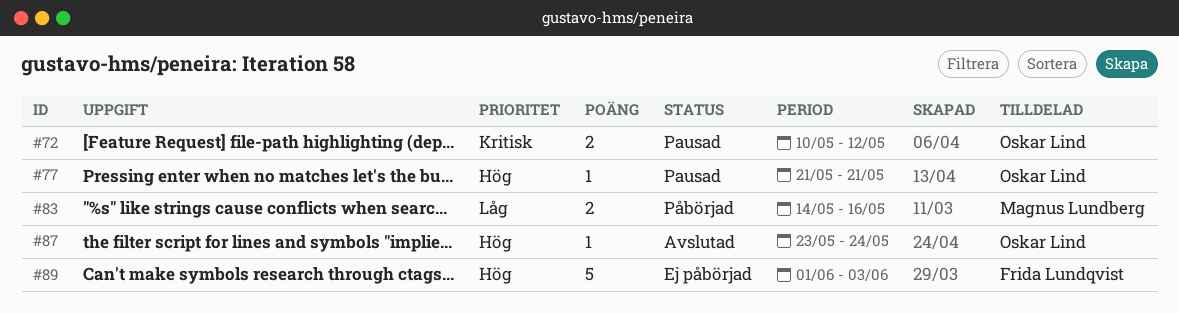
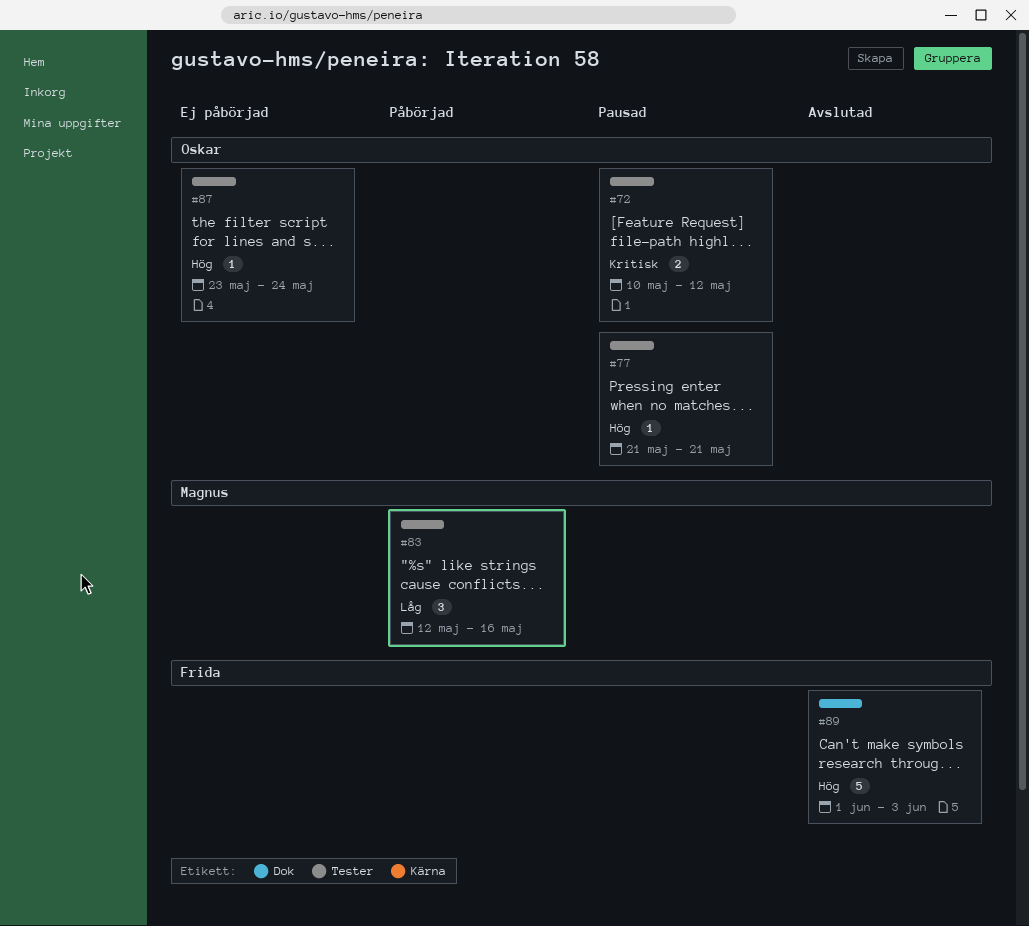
#83, estimate: 2 -> 3
#83, start: May 14 -> May 12
#87, status: Avslutad -> Ej påbörjad
#89, status: Ej påbörjad -> Avslutad

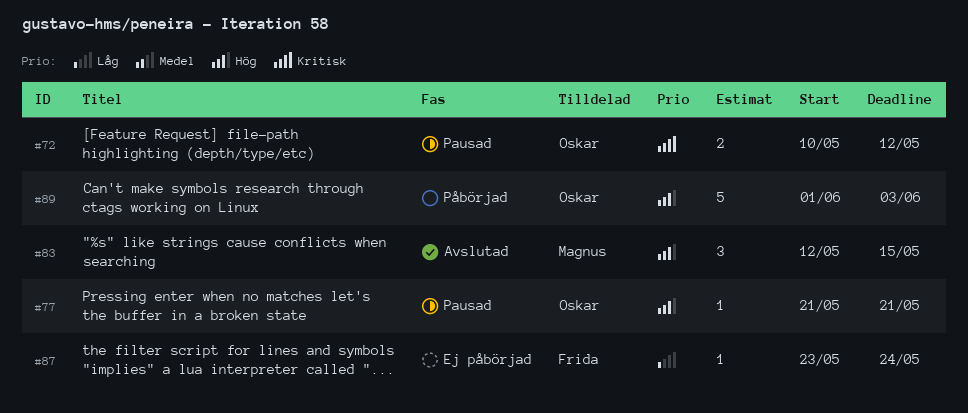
#83, status: Påbörjad -> Avslutad
#83, priority: Låg -> Hög
#83, due: May 16 -> May 15
#87, owner: Oskar -> Frida
#87, priority: Hög -> Låg
#89, status: Avslutad -> Påbörjad
#89, owner: Frida -> Oskar

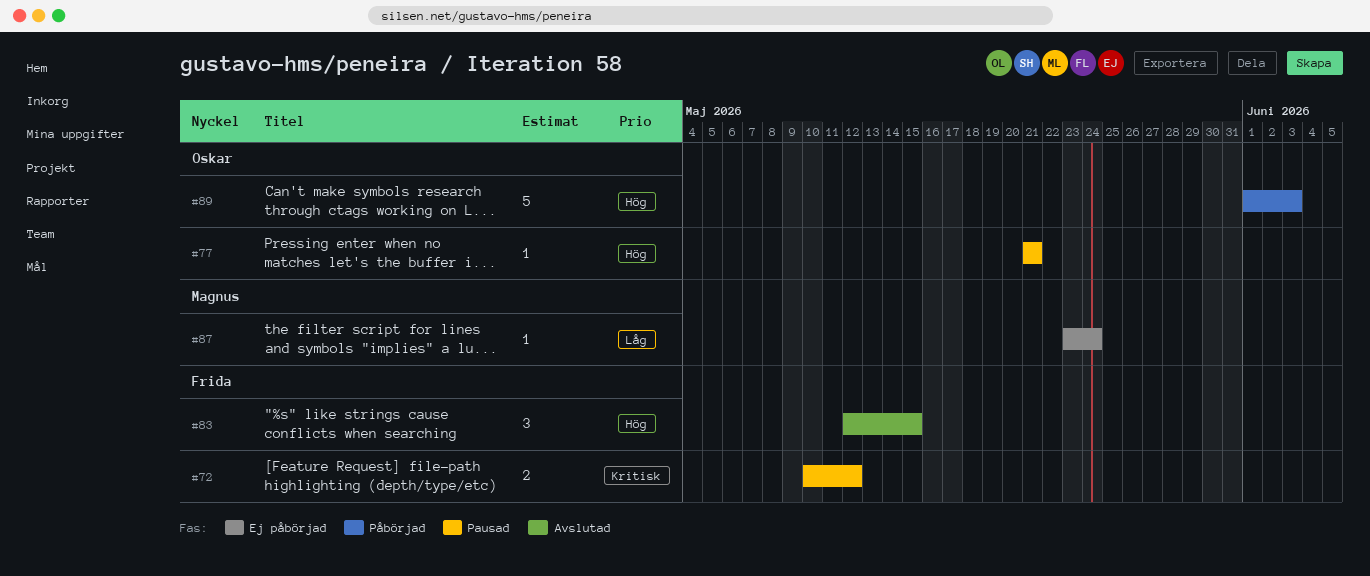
#72, owner: Oskar -> Frida
#83, owner: Magnus -> Frida
#87, owner: Frida -> Magnus

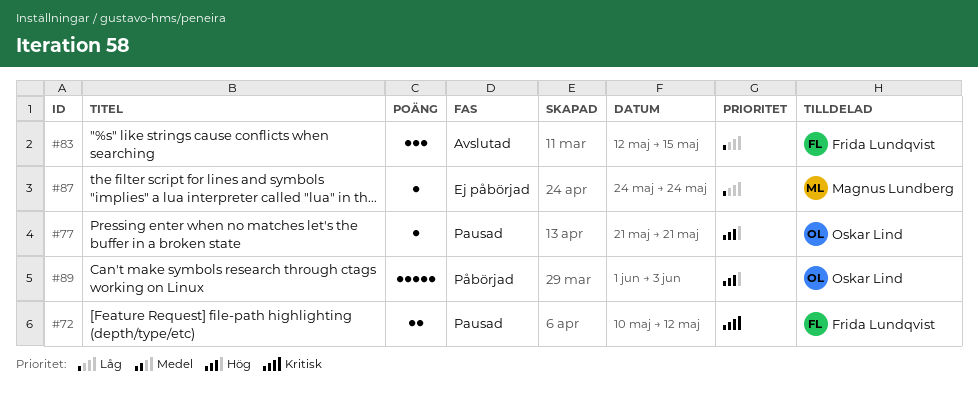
#83, priority: Hög -> Låg
#87, start: May 23 -> May 24

